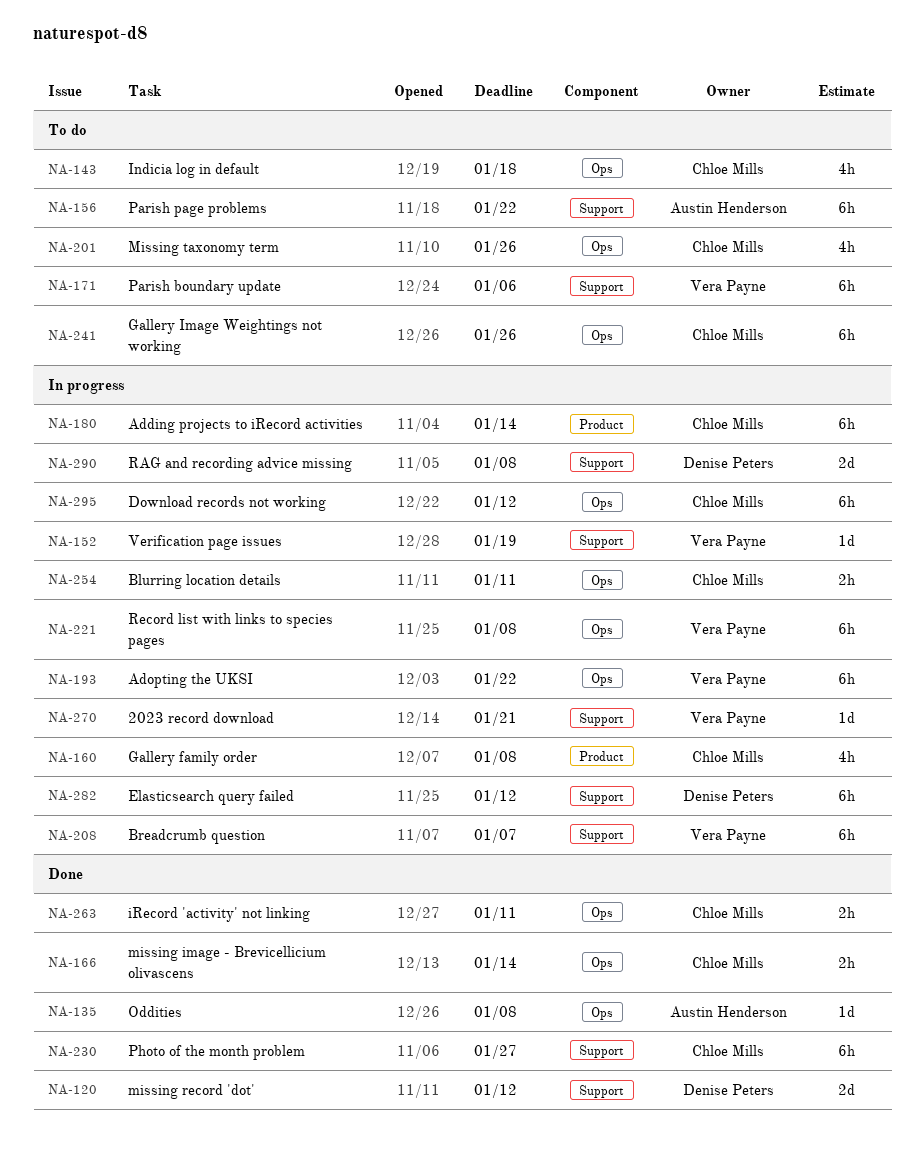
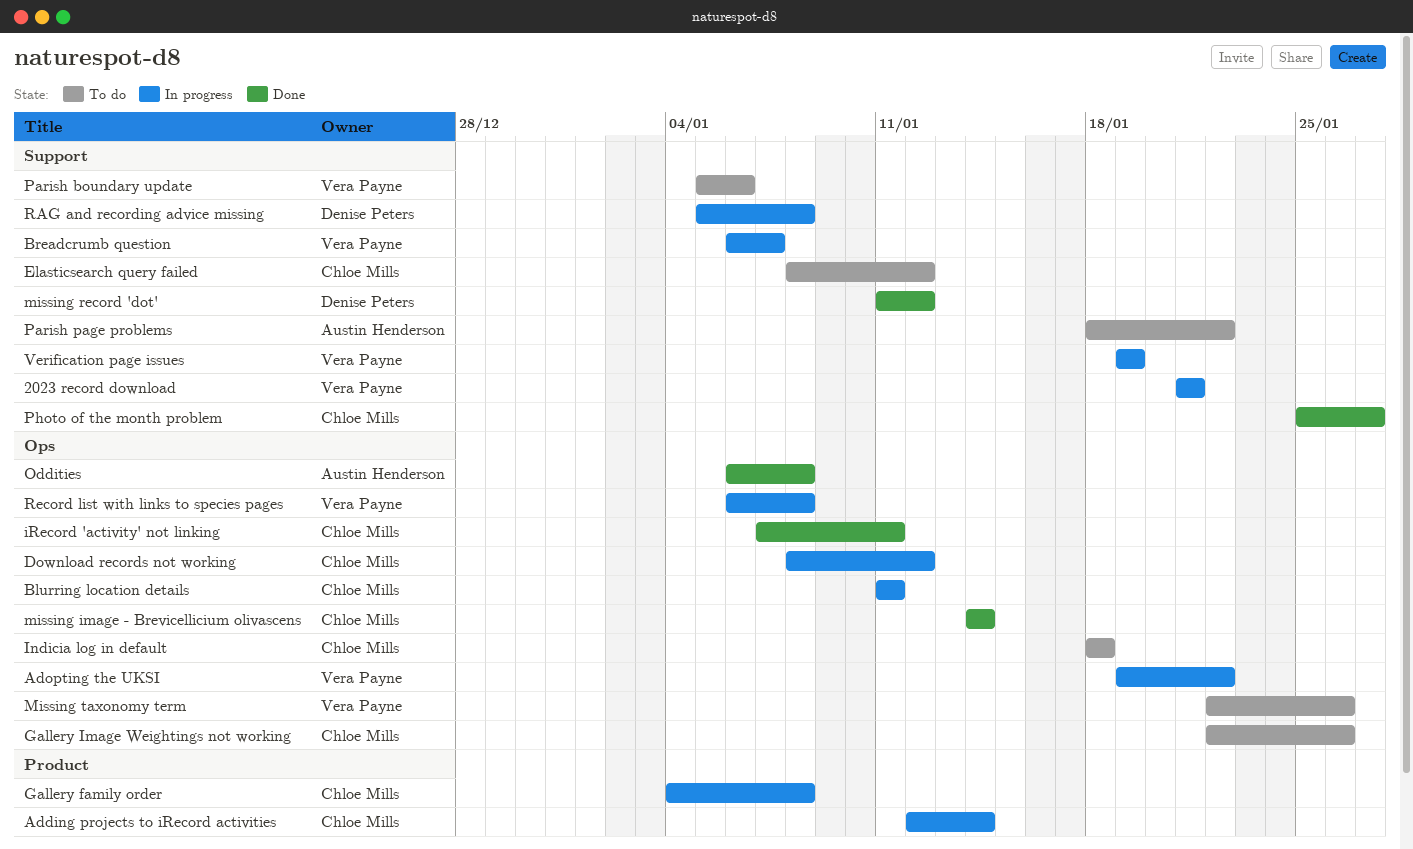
Elasticsearch query failed, status: In progress -> To do
Elasticsearch query failed, owner: Denise Peters -> Chloe Mills
Missing taxonomy term, owner: Chloe Mills -> Vera Payne

